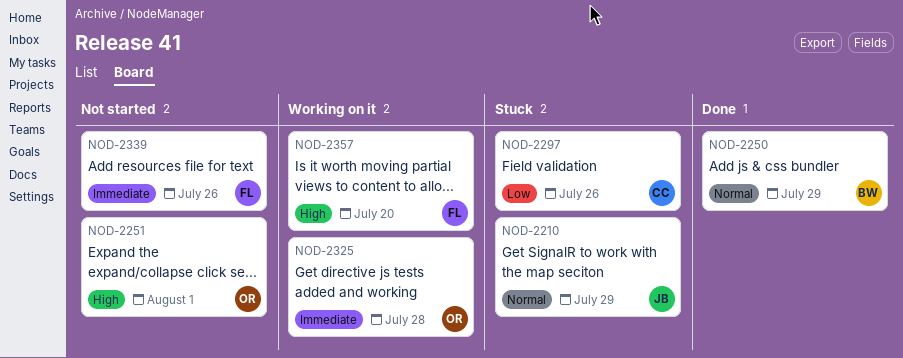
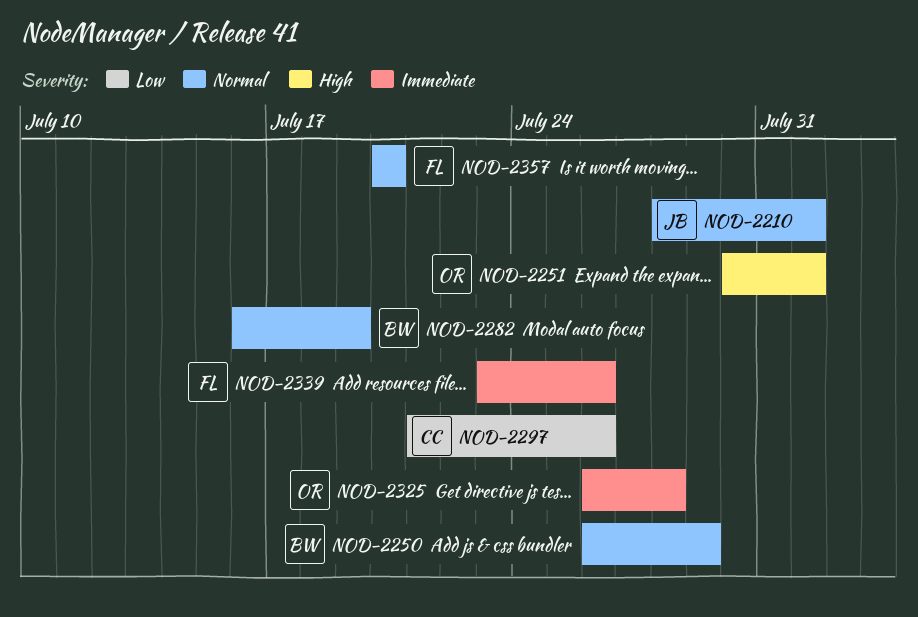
NOD-2210, due: Jul 29 -> Aug 1
NOD-2282: none -> present
NOD-2357, priority: High -> Normal

